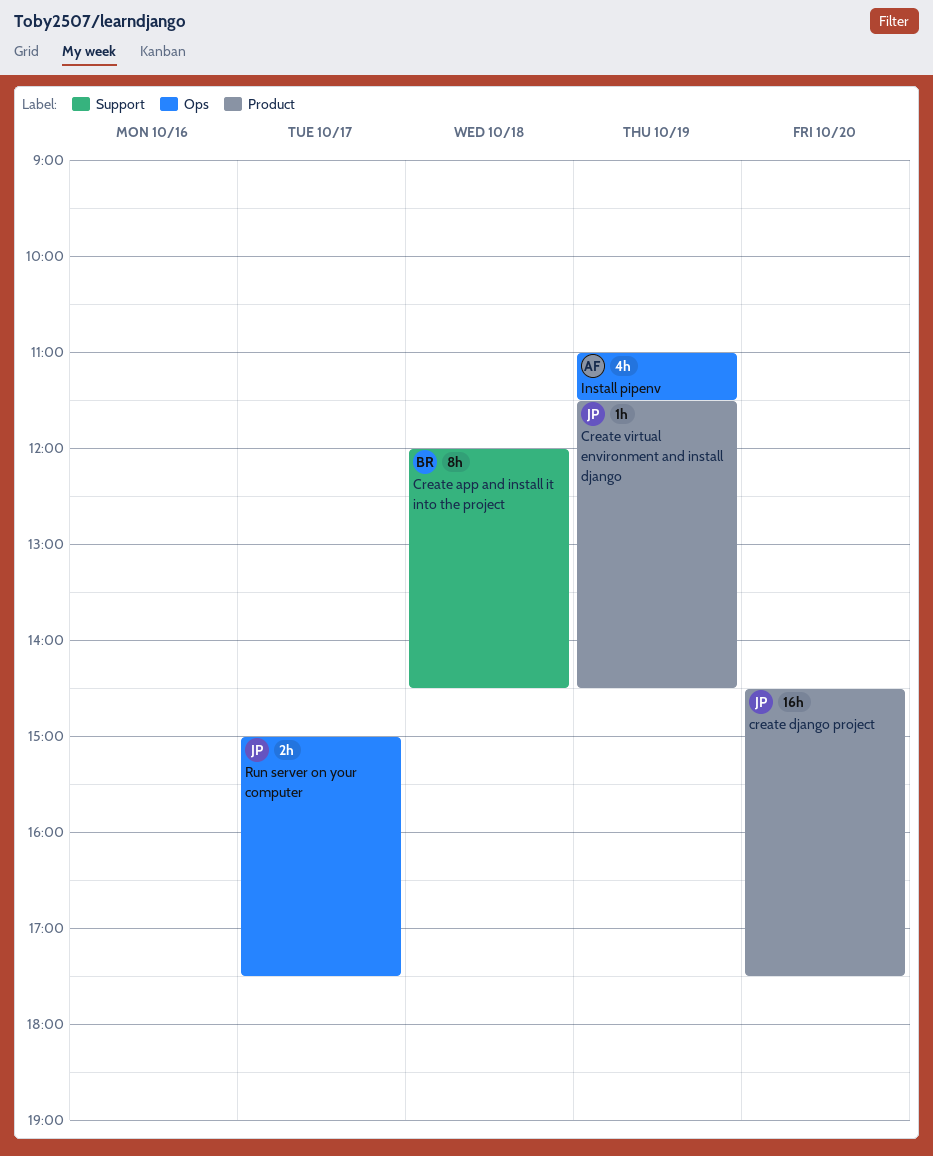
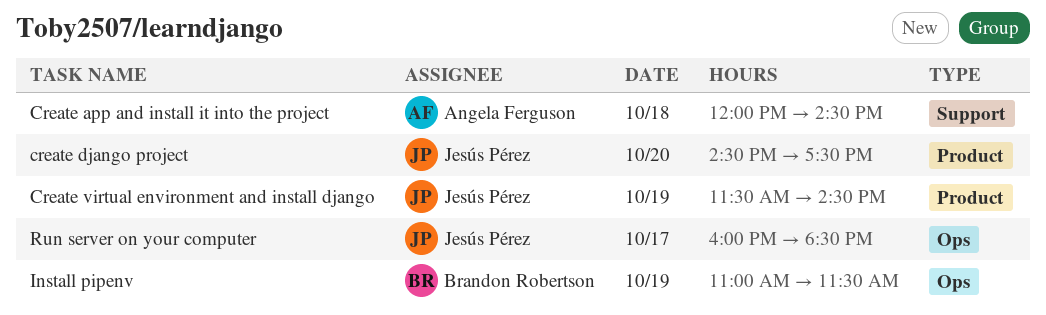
Create app and install it into the project, owner: Brandon Robertson -> Angela Ferguson
Install pipenv, owner: Angela Ferguson -> Brandon Robertson
Run server on your computer, begins: 15:00 -> 16:00
Run server on your computer, ends: 17:30 -> 18:30

